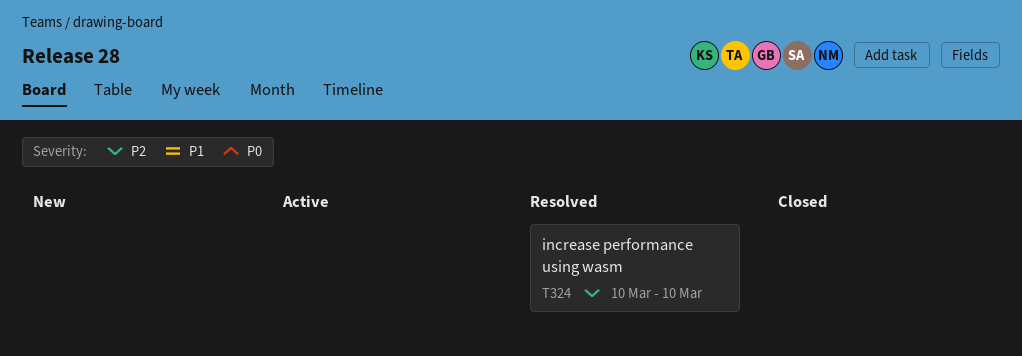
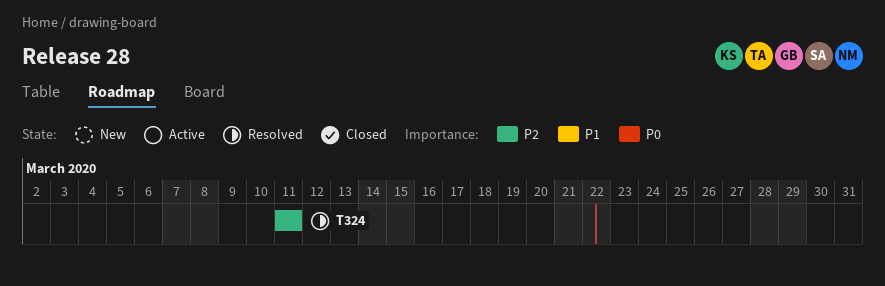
T324, start: Mar 10 -> Mar 11
T324, due: Mar 10 -> Mar 11

